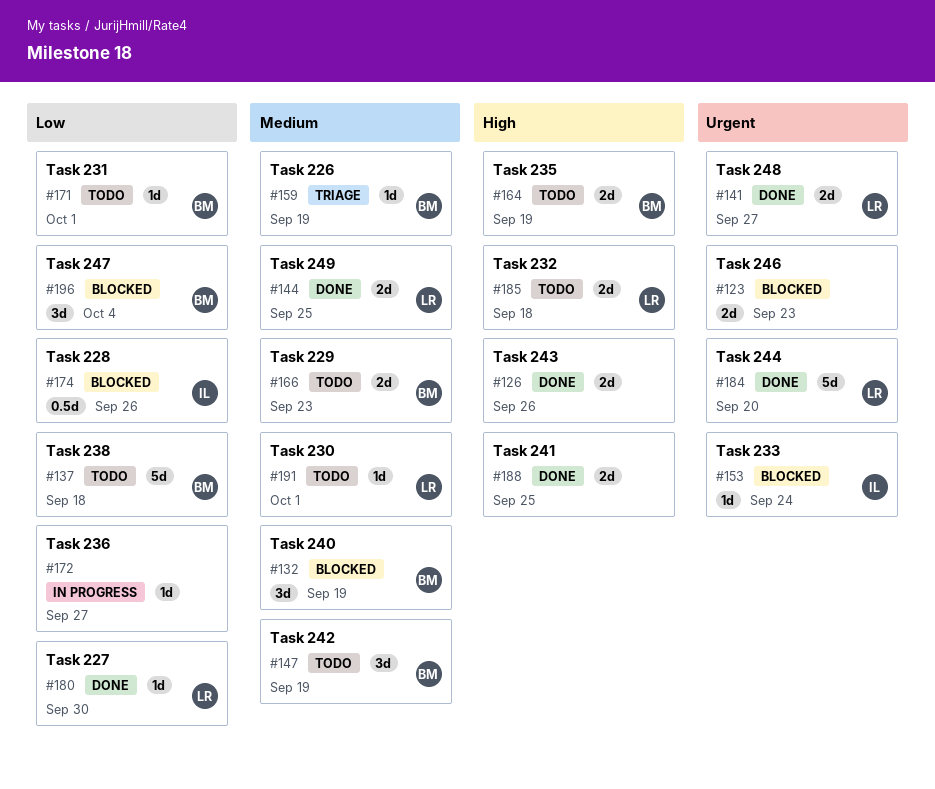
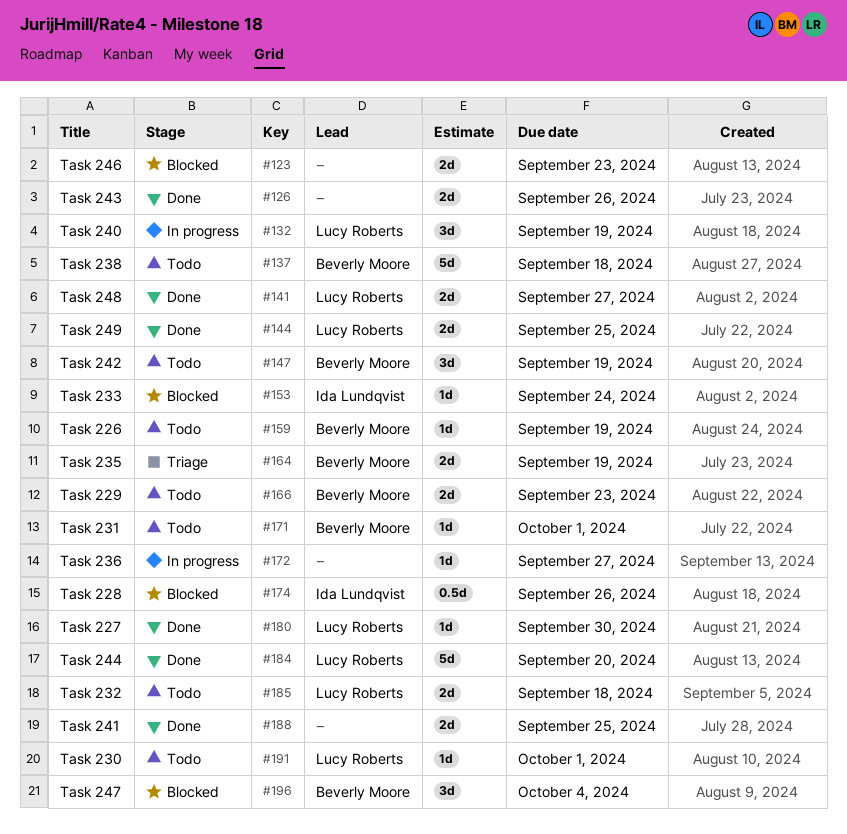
#132, status: Blocked -> In progress
#132, owner: Beverly Moore -> Lucy Roberts
#159, status: Triage -> Todo
#164, status: Todo -> Triage

